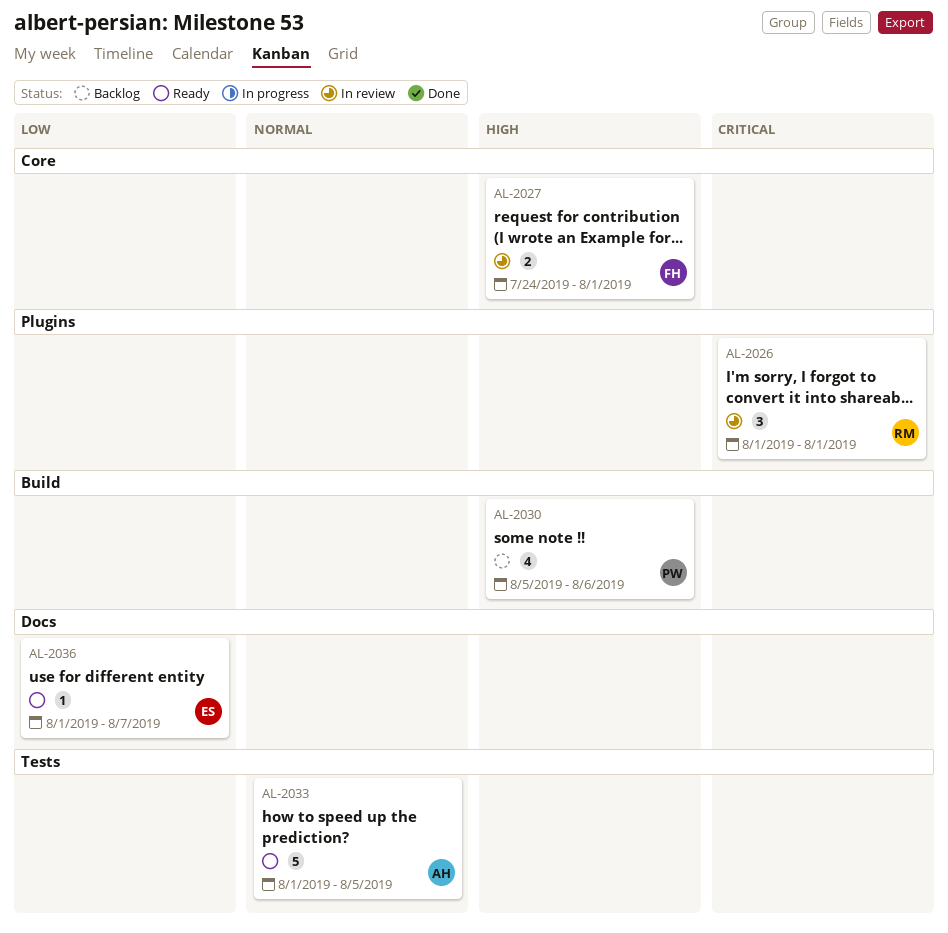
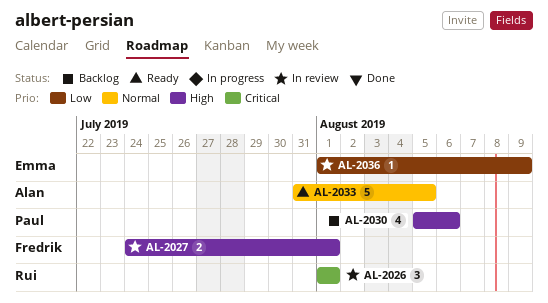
AL-2033, start: Aug 1 -> Jul 31
AL-2036, status: Ready -> In review
AL-2036, due: Aug 7 -> Aug 9

